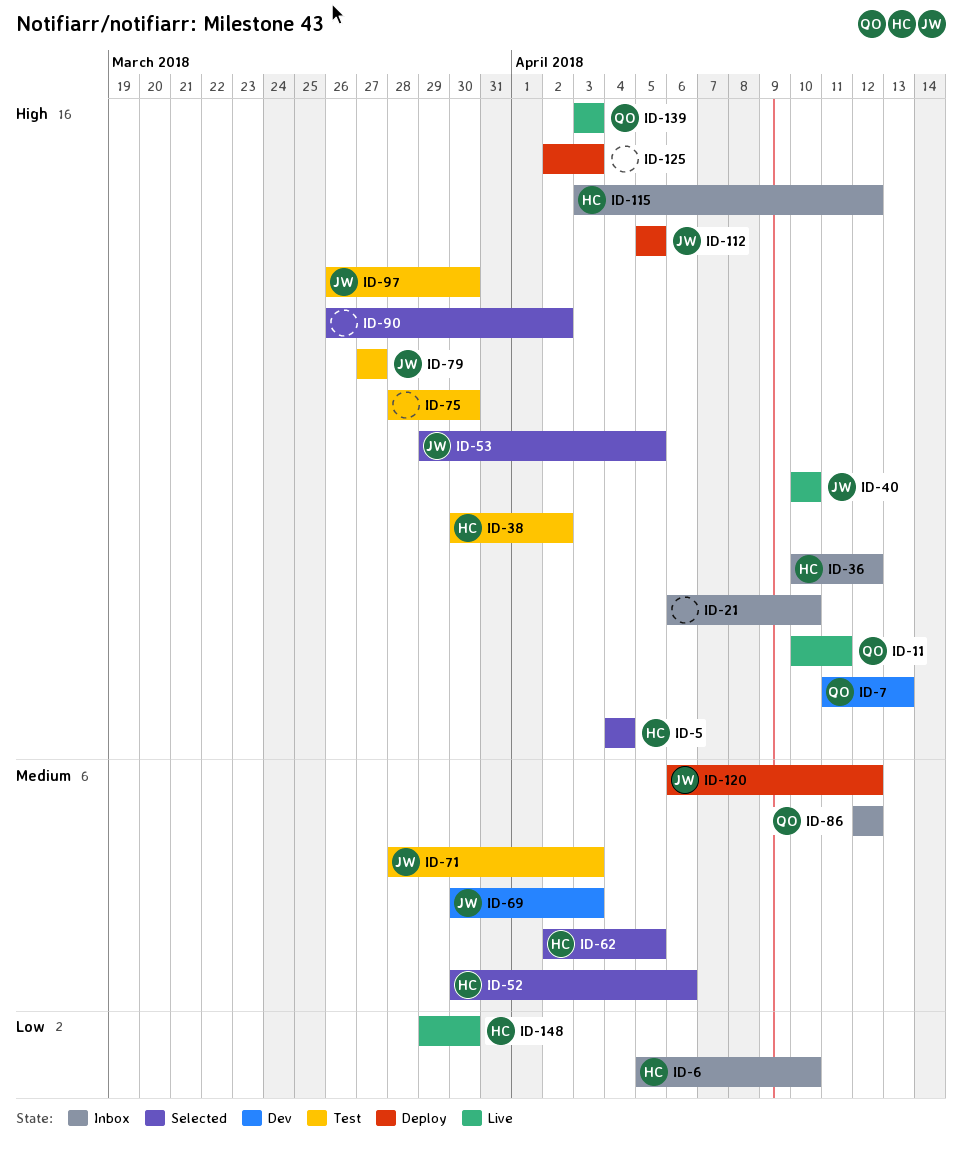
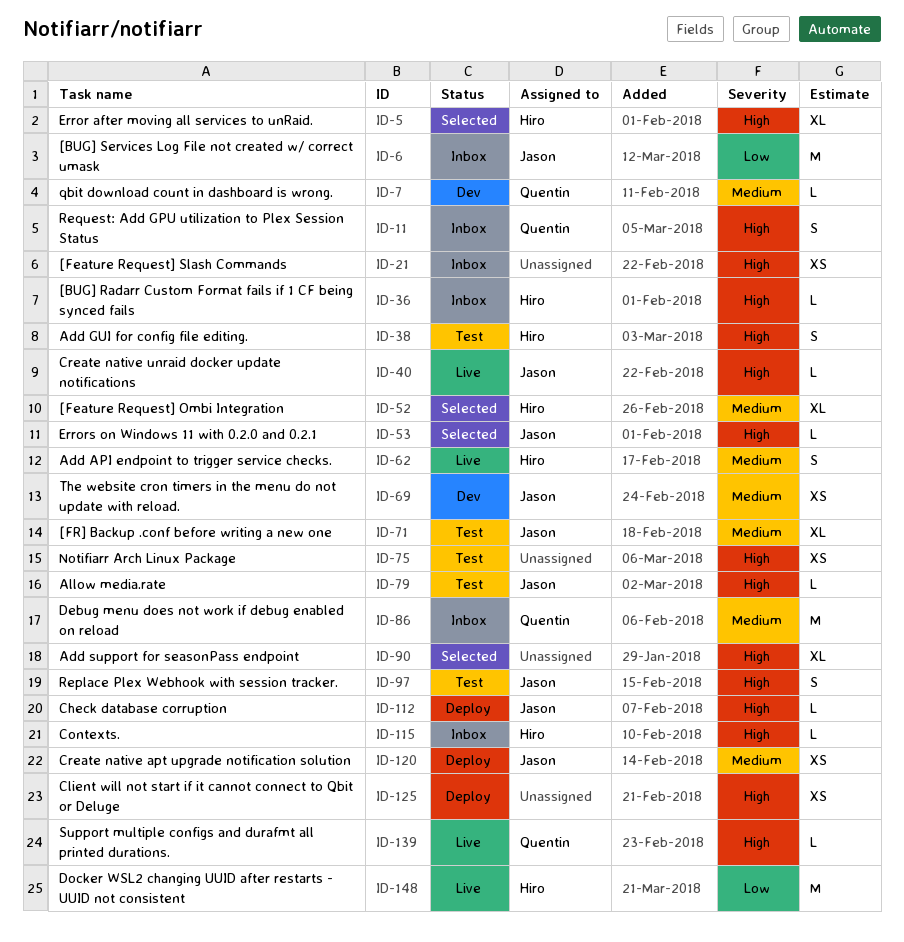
ID-6, owner: Hiro -> Jason
ID-7, priority: High -> Medium
ID-11, status: Live -> Inbox
ID-62, status: Selected -> Live

